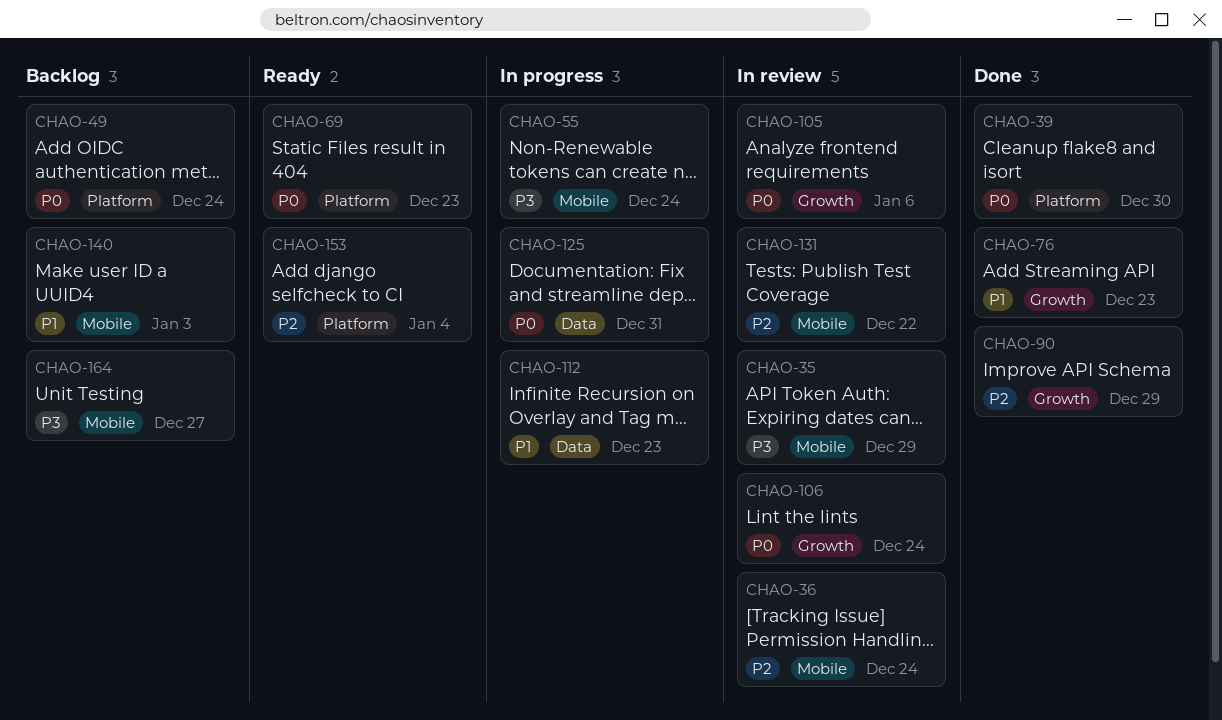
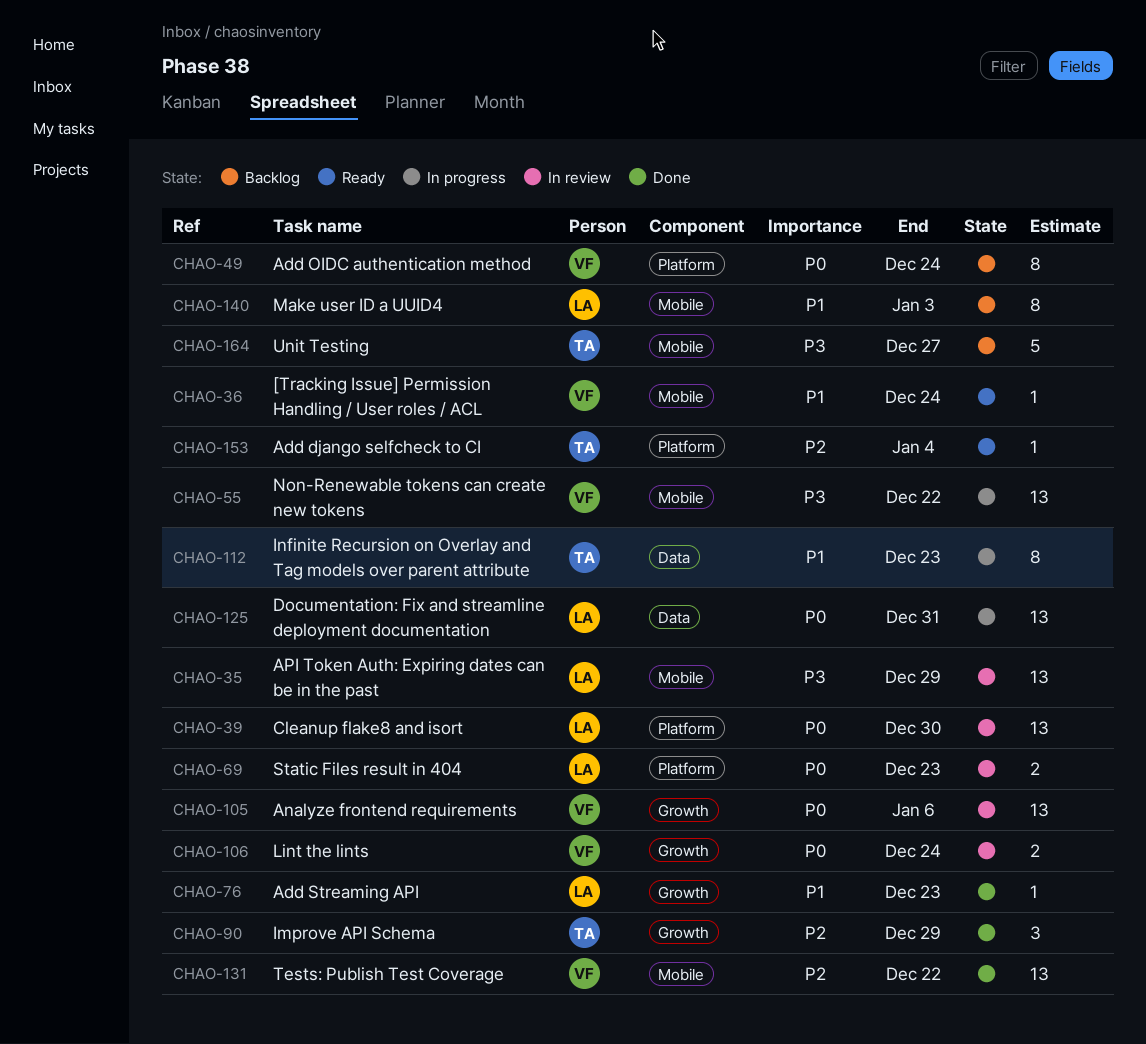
CHAO-36, status: In review -> Ready
CHAO-36, priority: P2 -> P1
CHAO-39, status: Done -> In review
CHAO-55, due: Dec 24 -> Dec 22
CHAO-69, status: Ready -> In review
CHAO-131, status: In review -> Done

